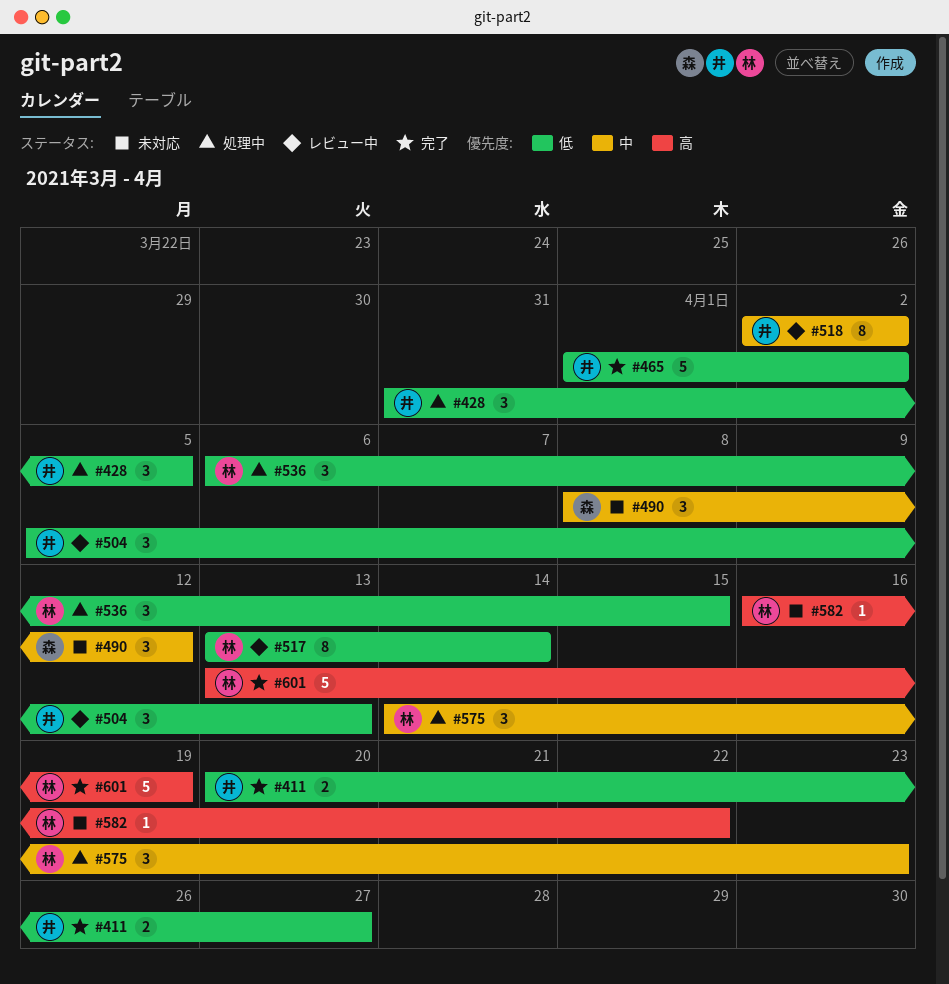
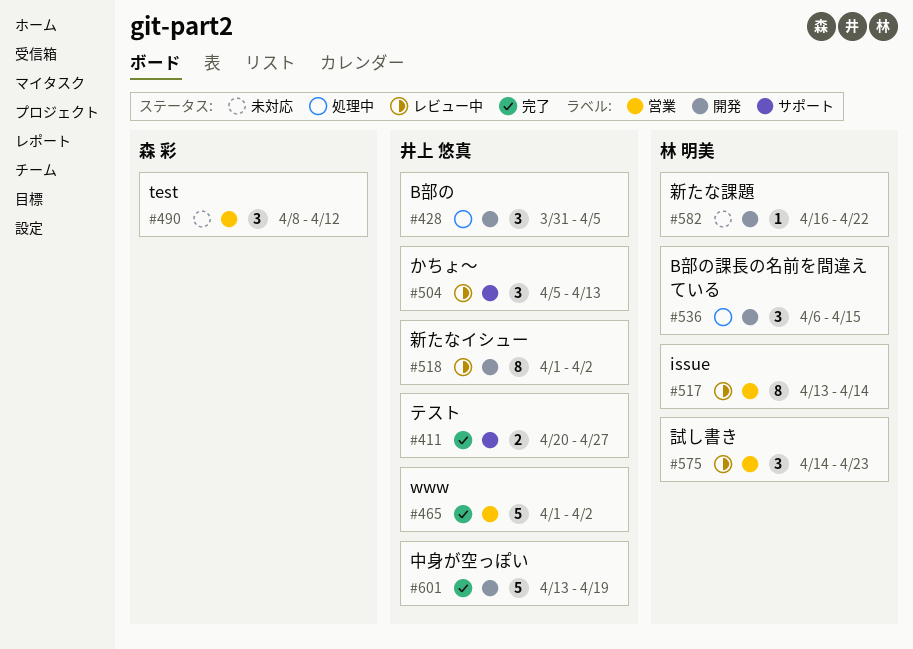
#518, start: Apr 2 -> Apr 1
#575, status: 処理中 -> レビュー中
#601, owner: 林 明美 -> 井上 悠真

